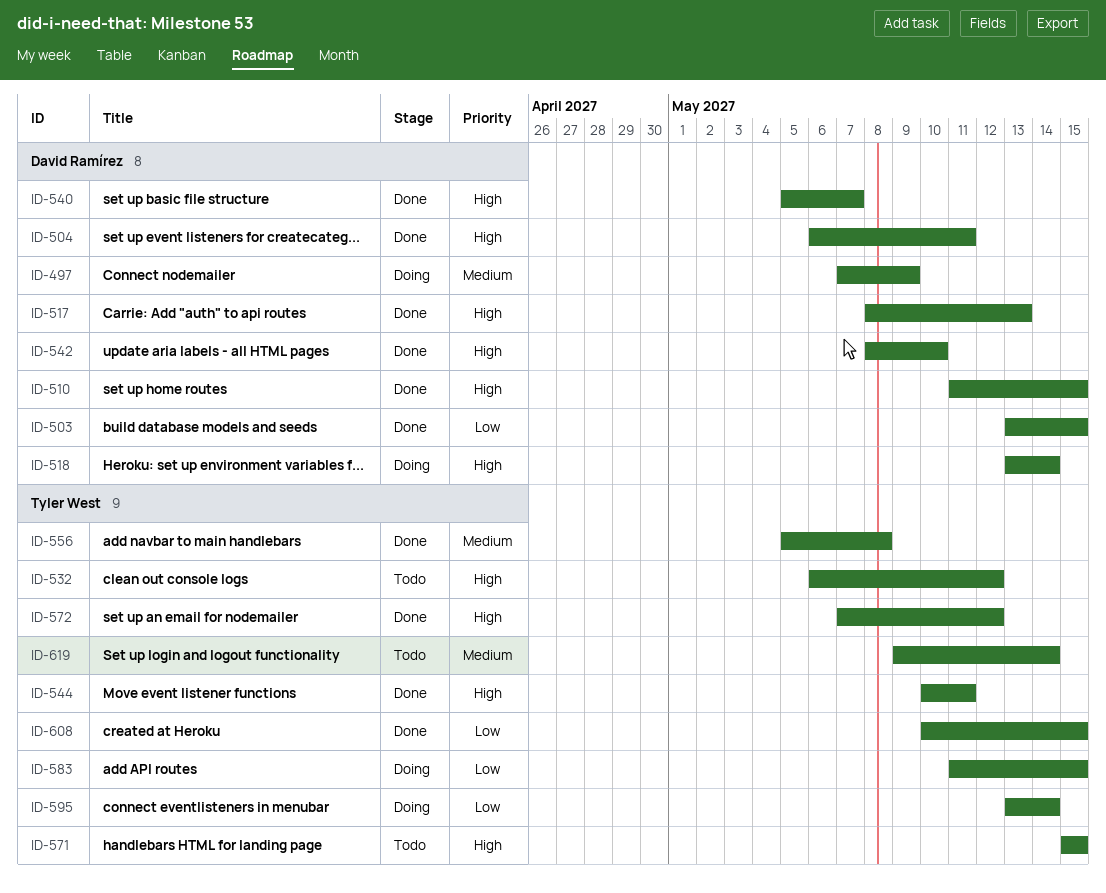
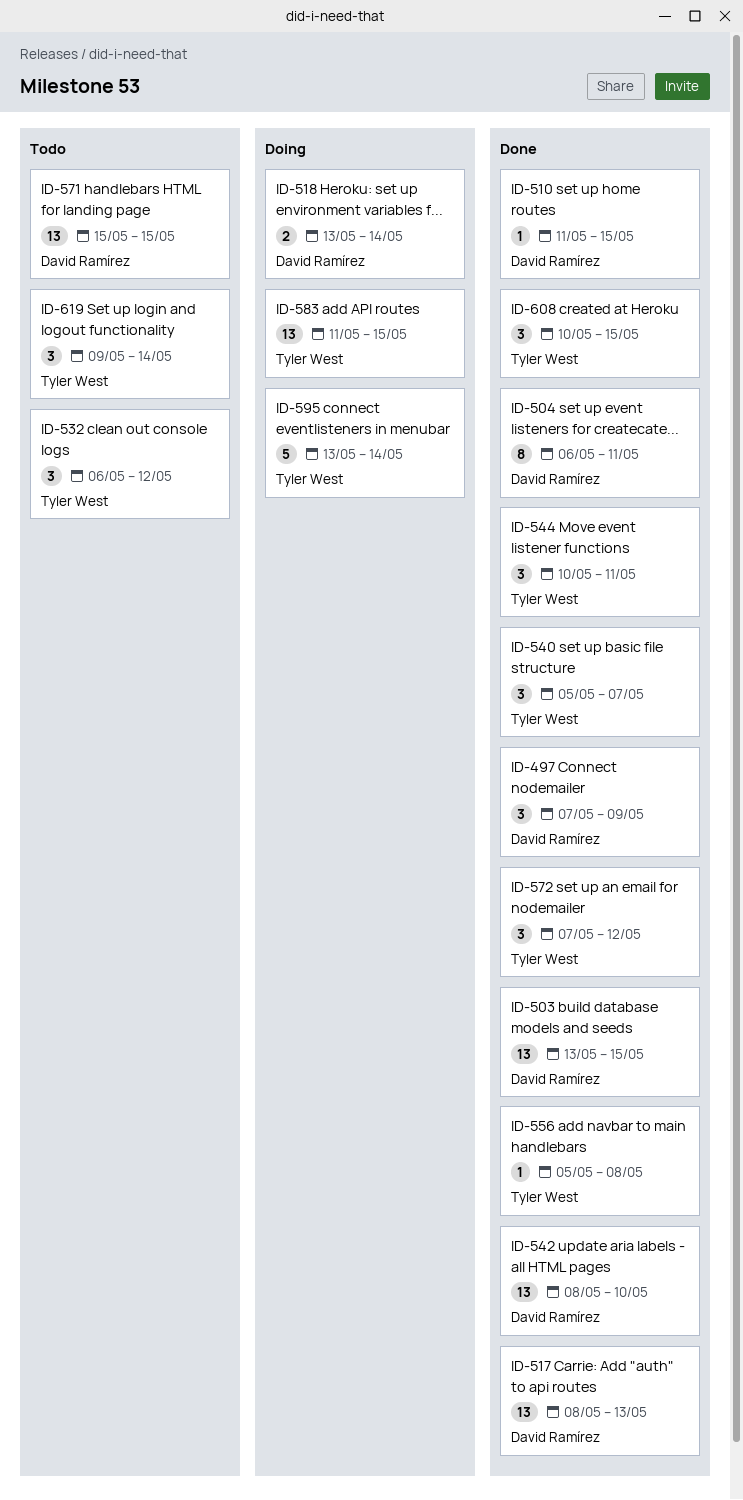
ID-497, status: Doing -> Done
ID-540, owner: David Ramírez -> Tyler West
ID-571, owner: Tyler West -> David Ramírez

